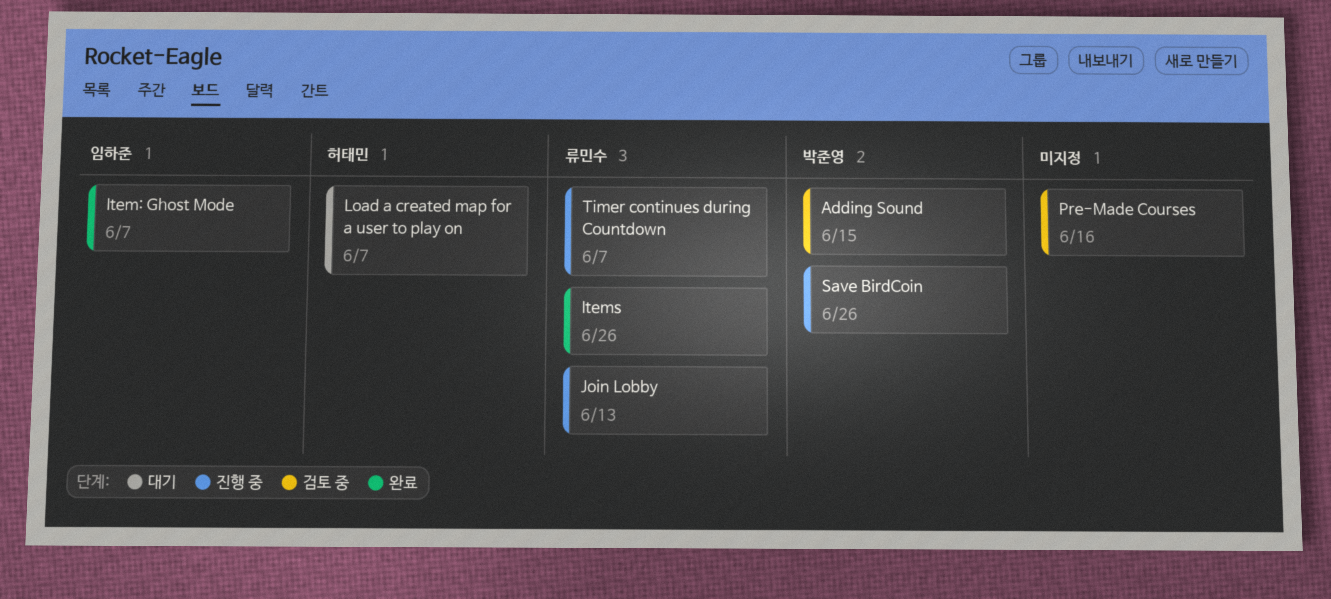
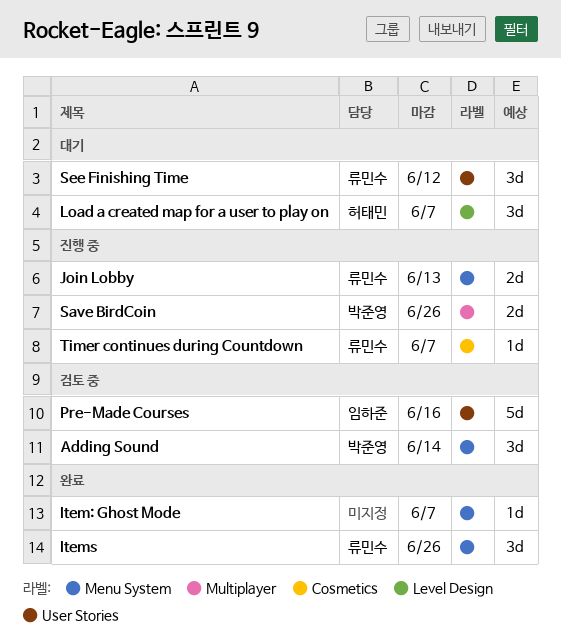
Adding Sound, due: Jun 15 -> Jun 14
Item: Ghost Mode, owner: 임하준 -> none
Pre-Made Courses, owner: none -> 임하준
See Finishing Time: none -> present

